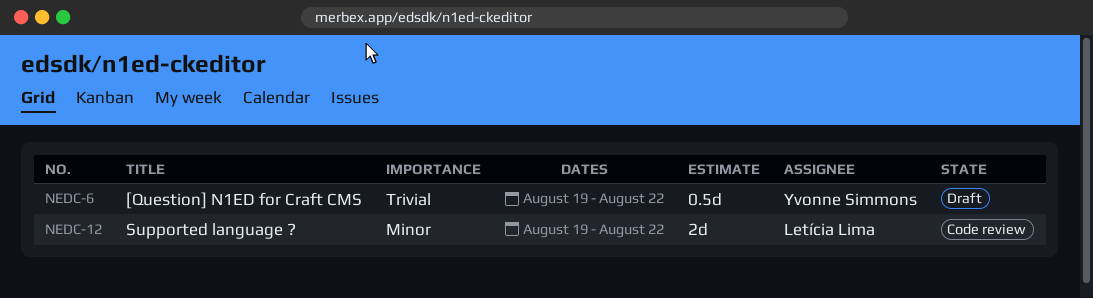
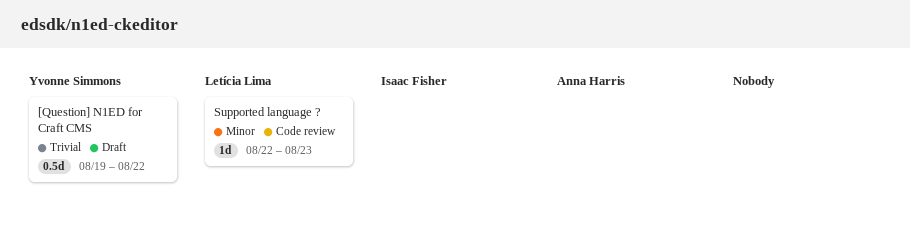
Supported language ?, estimate: 2d -> 1d
Supported language ?, start: Aug 19 -> Aug 22
Supported language ?, due: Aug 22 -> Aug 23

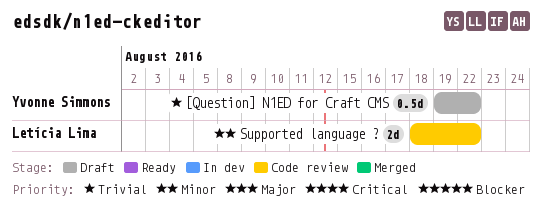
Supported language ?, estimate: 1d -> 2d
Supported language ?, start: Aug 22 -> Aug 18
Supported language ?, due: Aug 23 -> Aug 22

